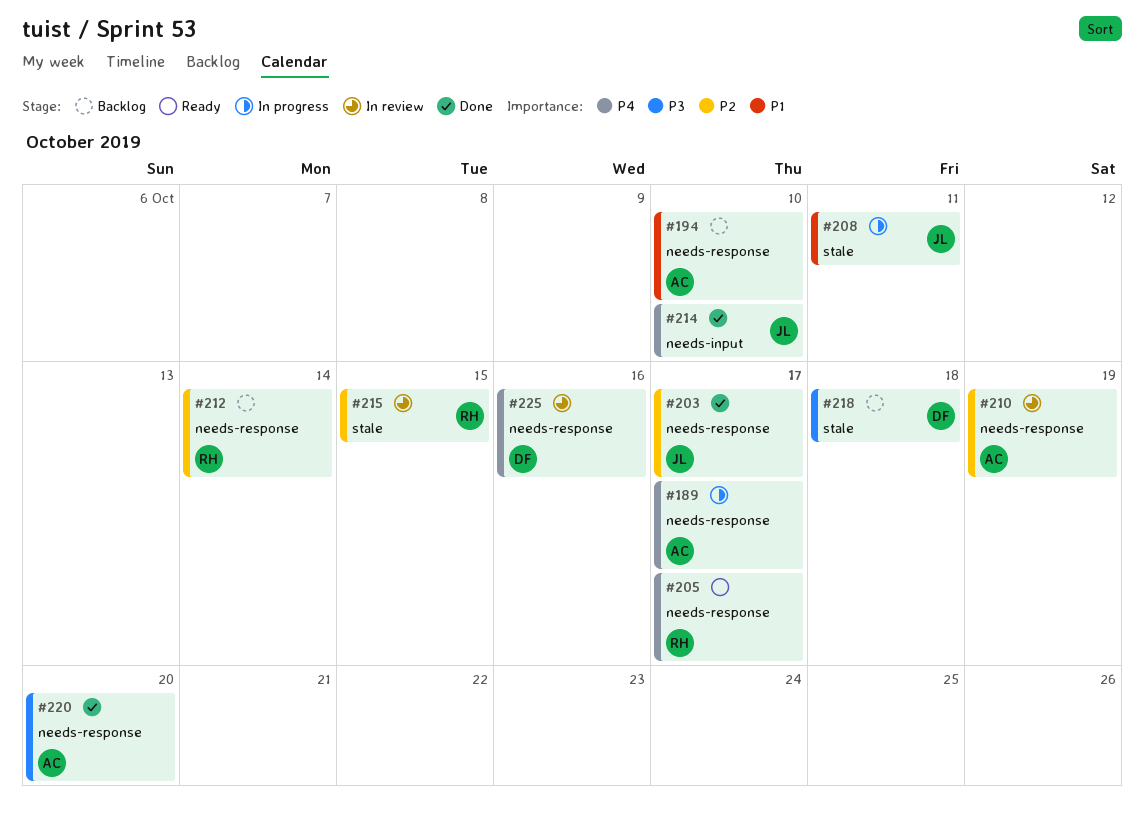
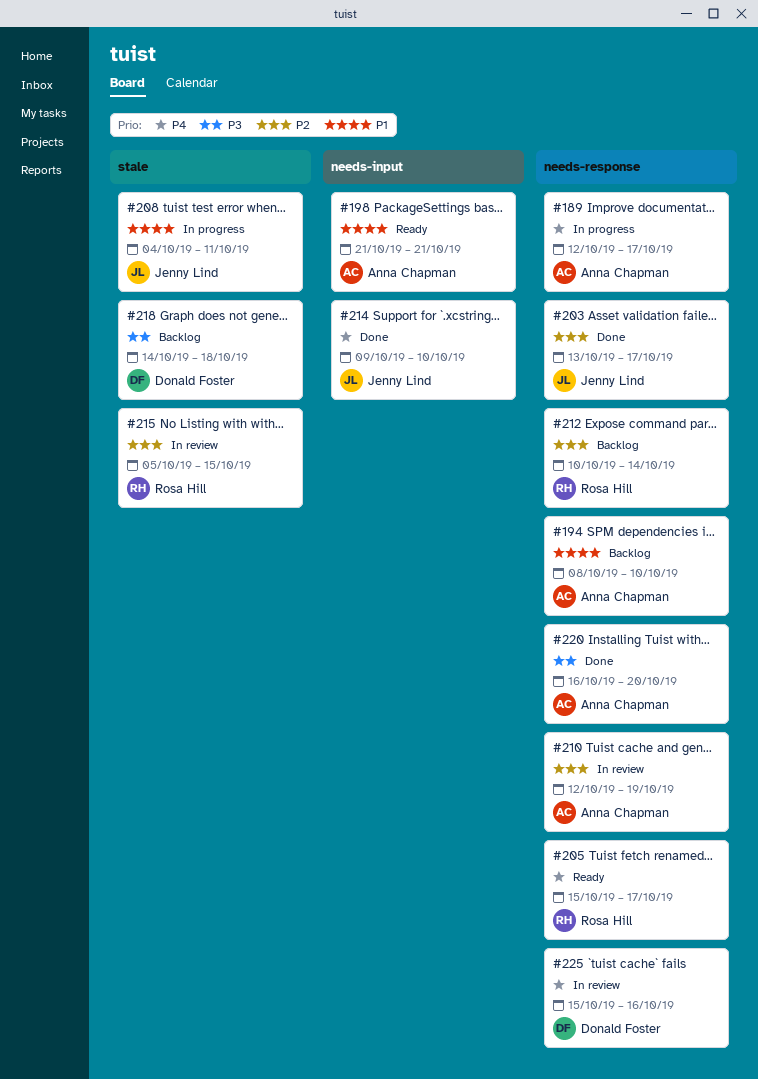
#198: none -> present

